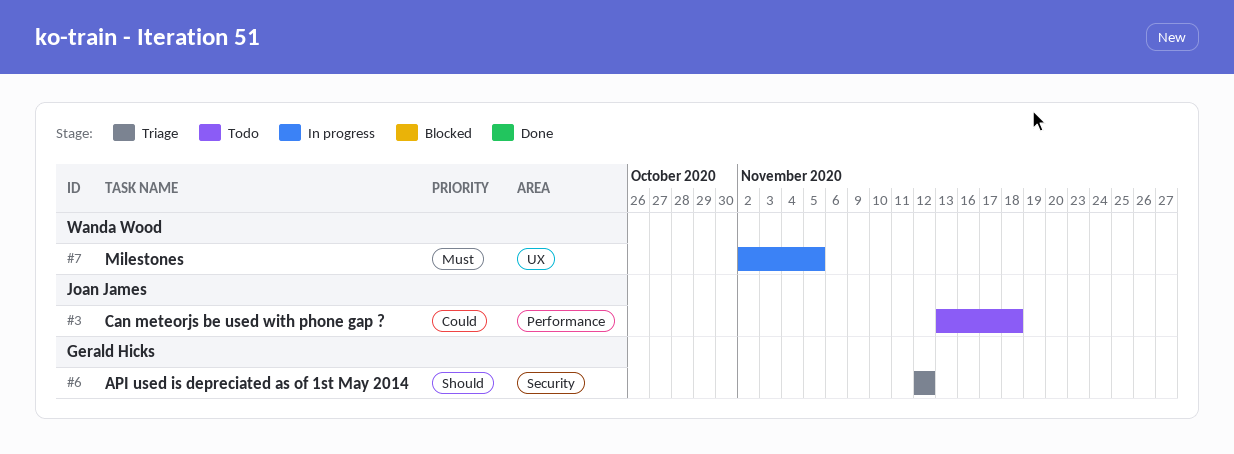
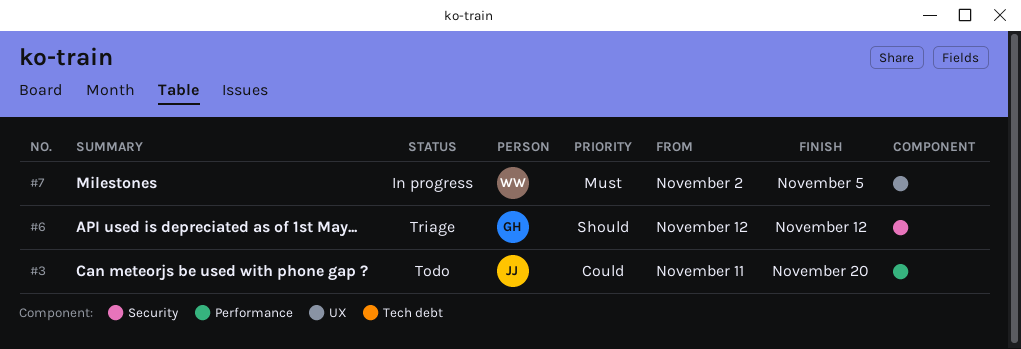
#3, start: Nov 13 -> Nov 11
#3, due: Nov 18 -> Nov 20

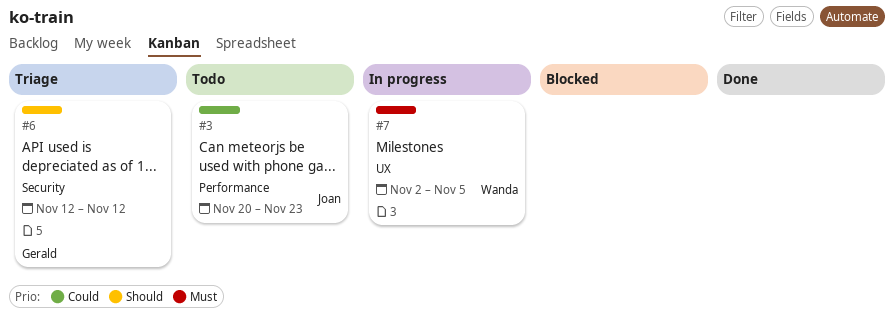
#3, start: Nov 11 -> Nov 20
#3, due: Nov 20 -> Nov 23

